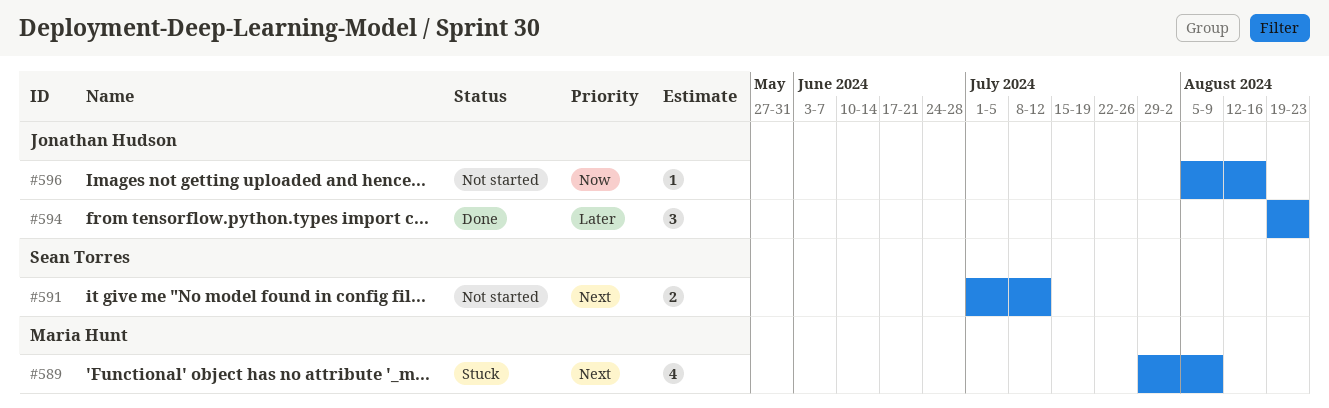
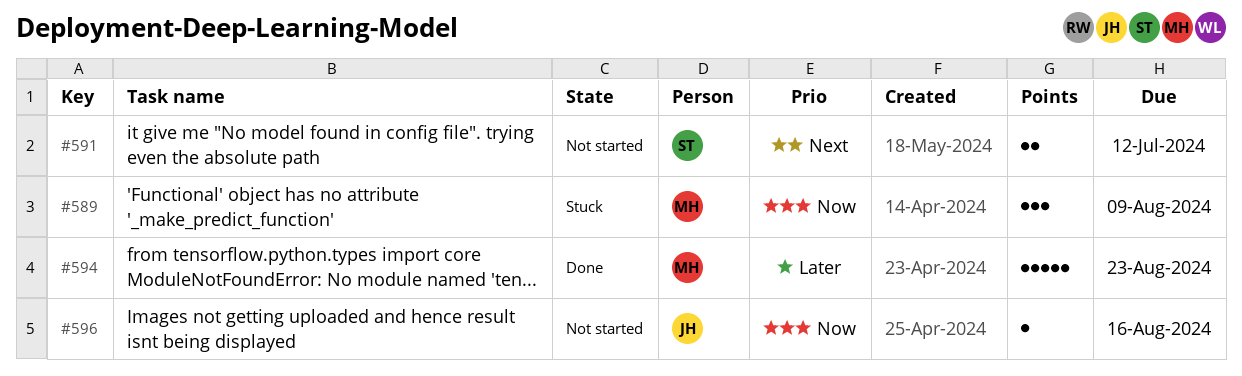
#589, priority: Next -> Now
#589, estimate: 4 -> 3
#594, owner: Jonathan Hudson -> Maria Hunt
#594, estimate: 3 -> 5

